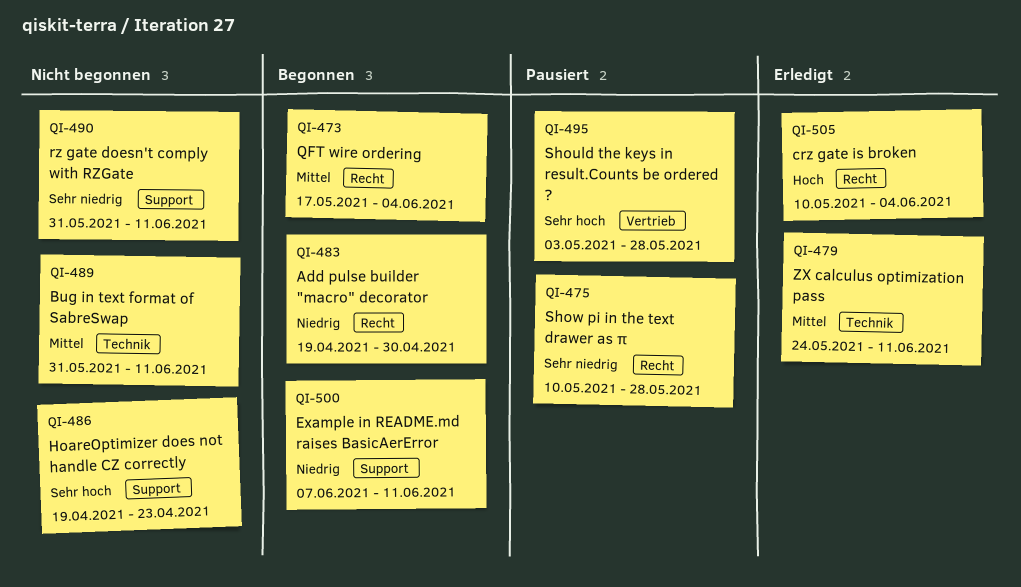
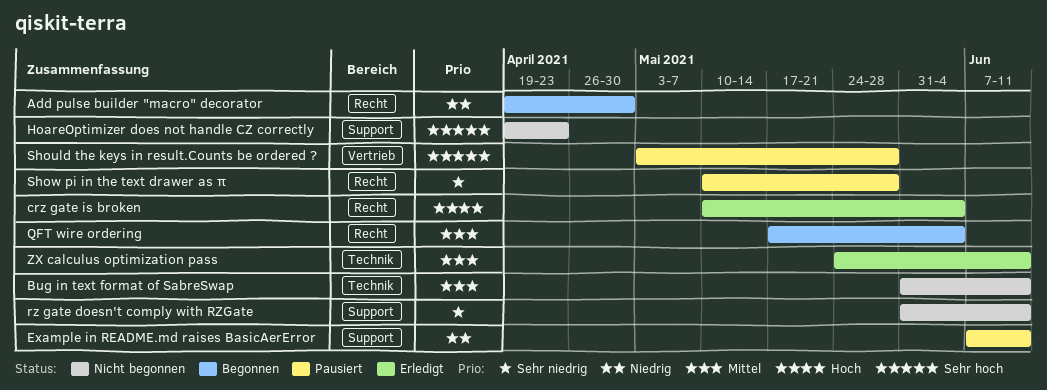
Example in README.md raises BasicAerError, status: Begonnen -> Pausiert

